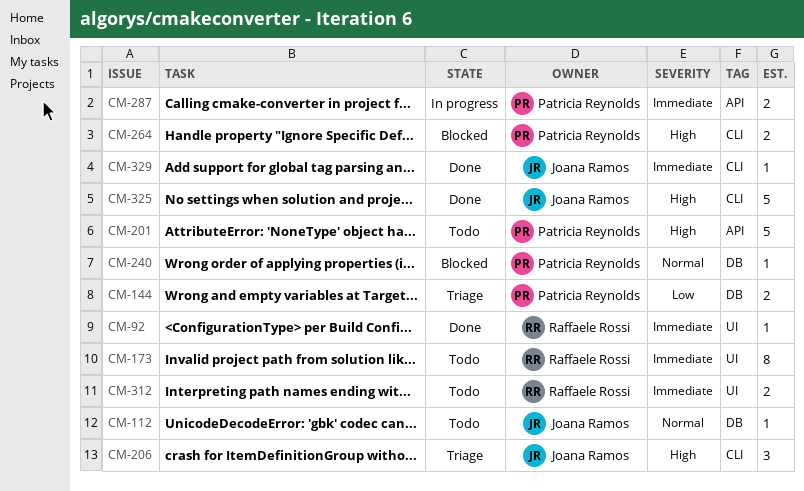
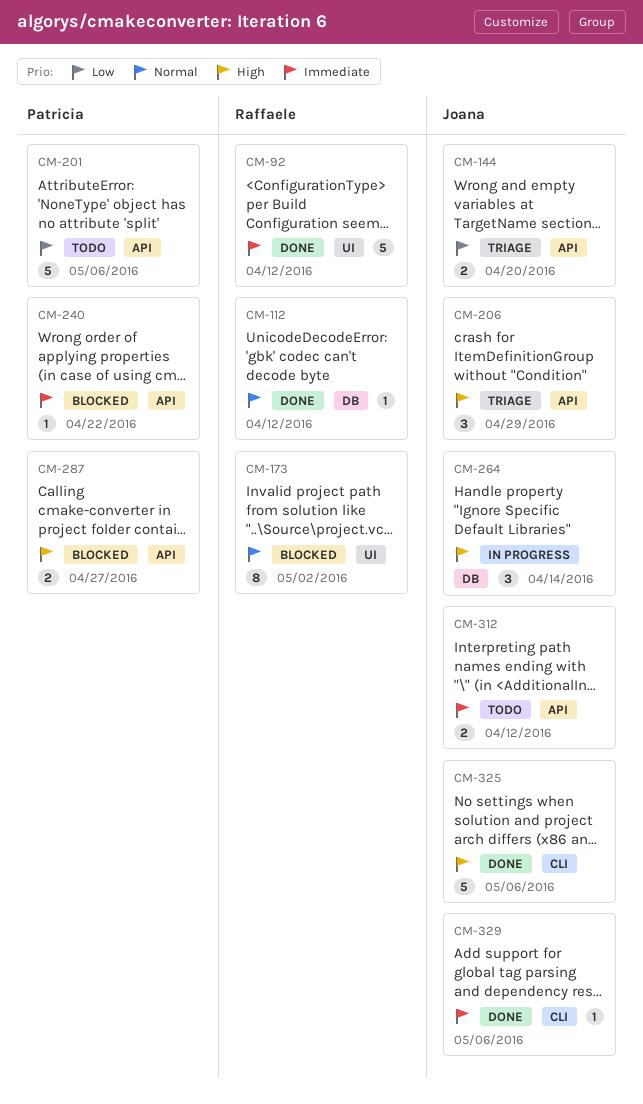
CM-92, estimate: 1 -> 5
CM-112, status: Todo -> Done
CM-112, owner: Joana Ramos -> Raffaele Rossi
CM-144, owner: Patricia Reynolds -> Joana Ramos
CM-144, label: DB -> API
CM-173, status: Todo -> Blocked
CM-173, priority: Immediate -> Normal
CM-201, priority: High -> Low
CM-206, label: CLI -> API
CM-240, priority: Normal -> Immediate
CM-240, label: DB -> API
CM-264, status: Blocked -> In progress
CM-264, owner: Patricia Reynolds -> Joana Ramos
CM-264, label: CLI -> DB
CM-264, estimate: 2 -> 3
CM-287, status: In progress -> Blocked
CM-287, priority: Immediate -> High
CM-312, owner: Raffaele Rossi -> Joana Ramos
CM-312, label: UI -> API

